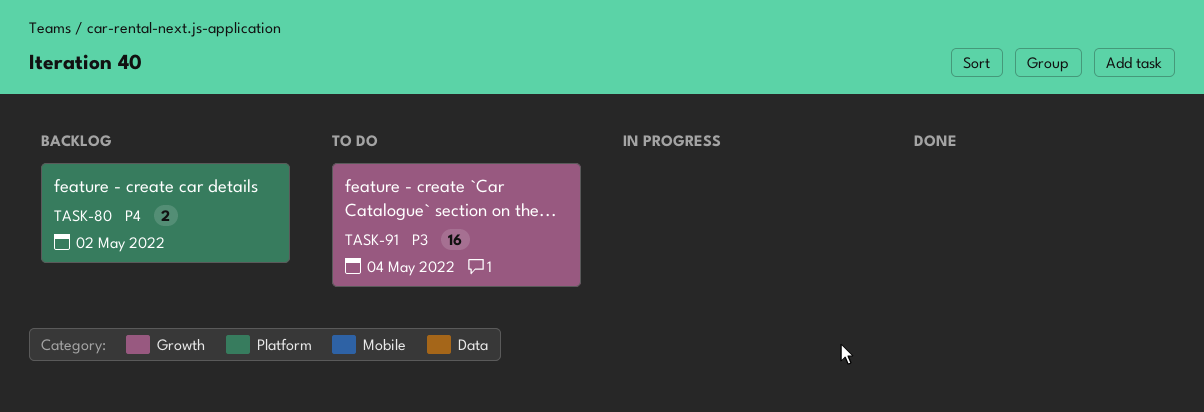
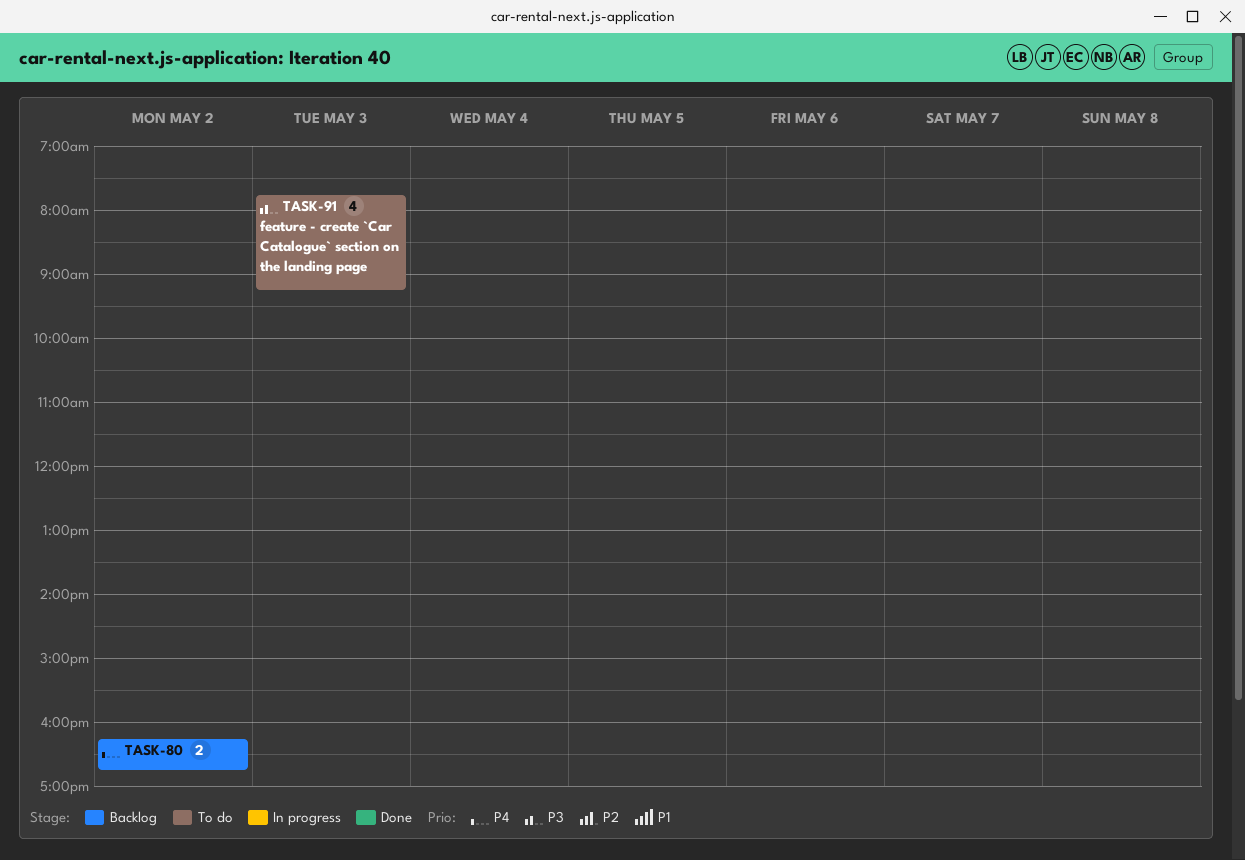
TASK-91, estimate: 16 -> 4
TASK-91, day: May 4 -> May 3

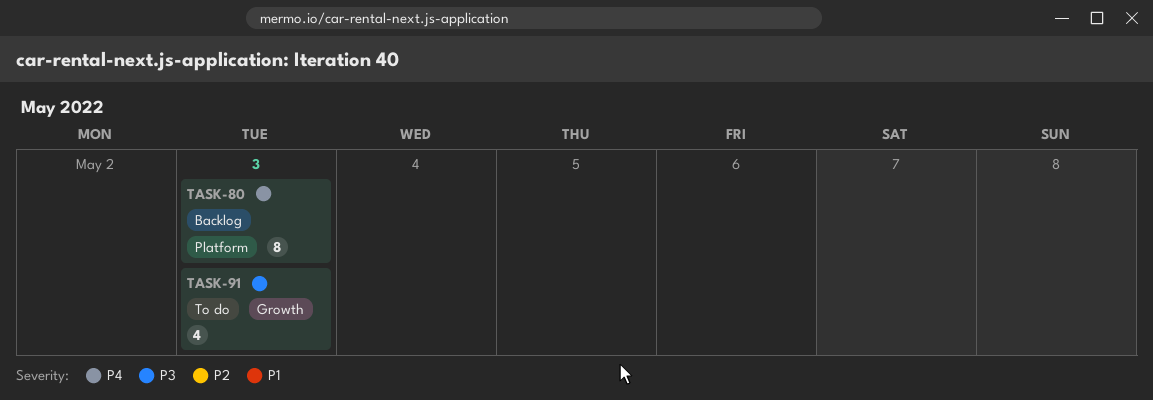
TASK-80, estimate: 2 -> 8
TASK-80, day: May 2 -> May 3

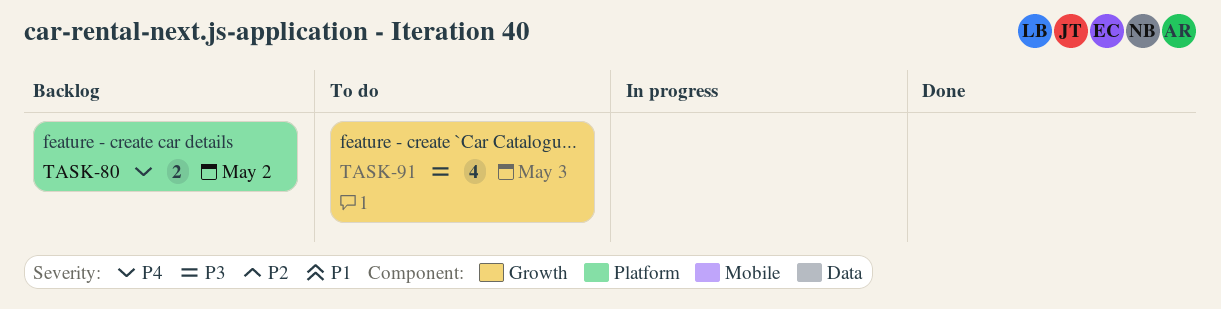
TASK-80, estimate: 8 -> 2
TASK-80, day: May 3 -> May 2

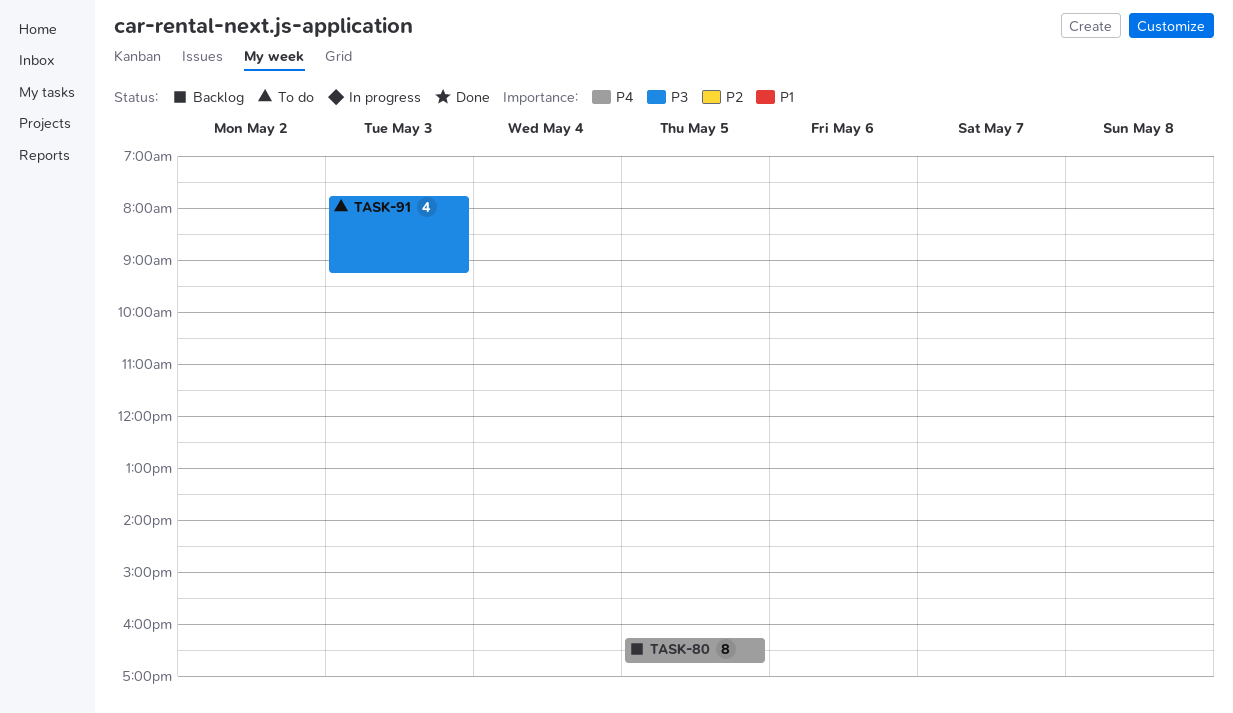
TASK-80, estimate: 2 -> 8
TASK-80, day: May 2 -> May 5

